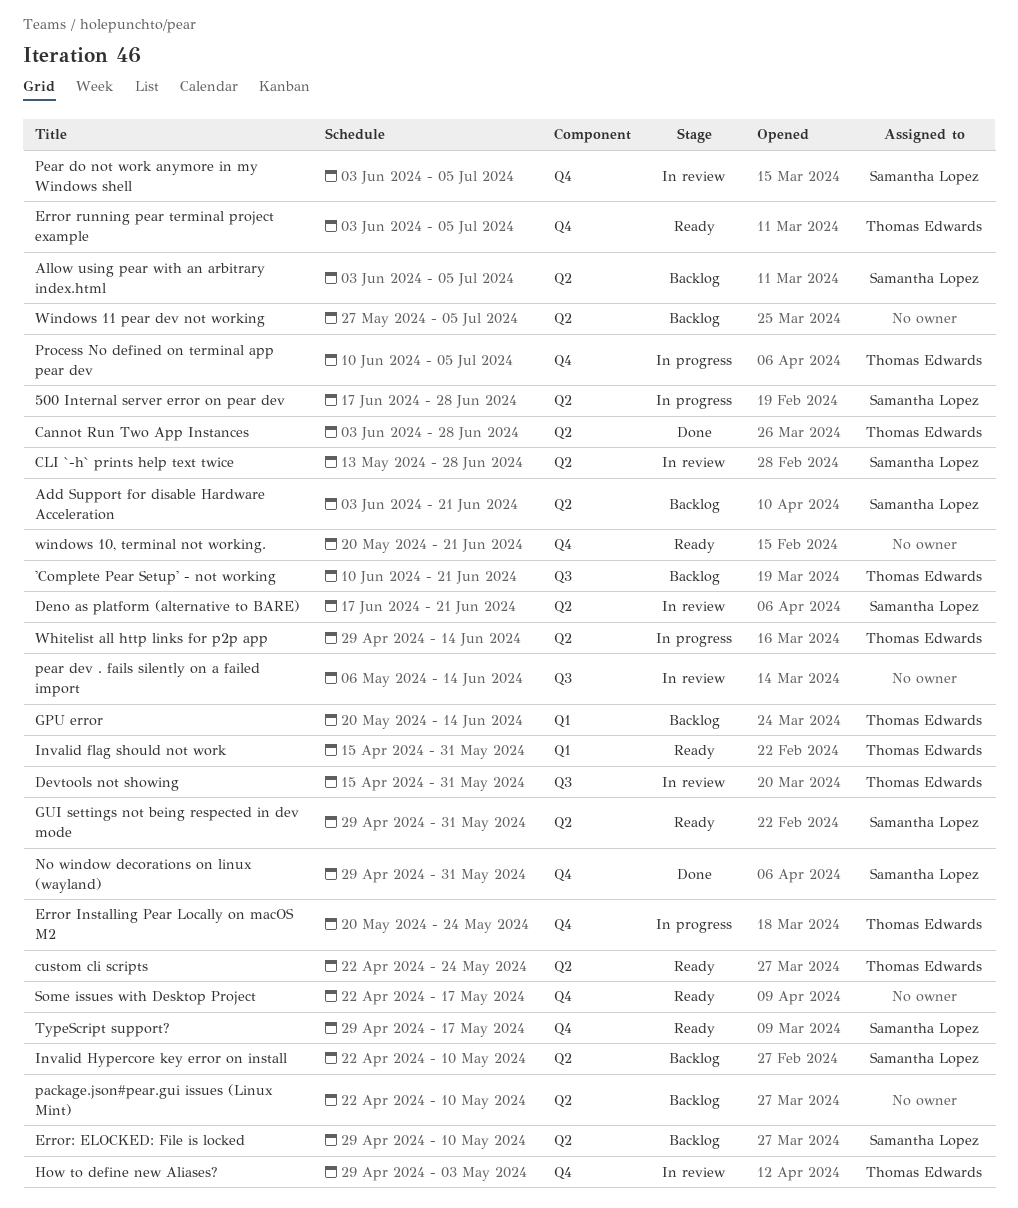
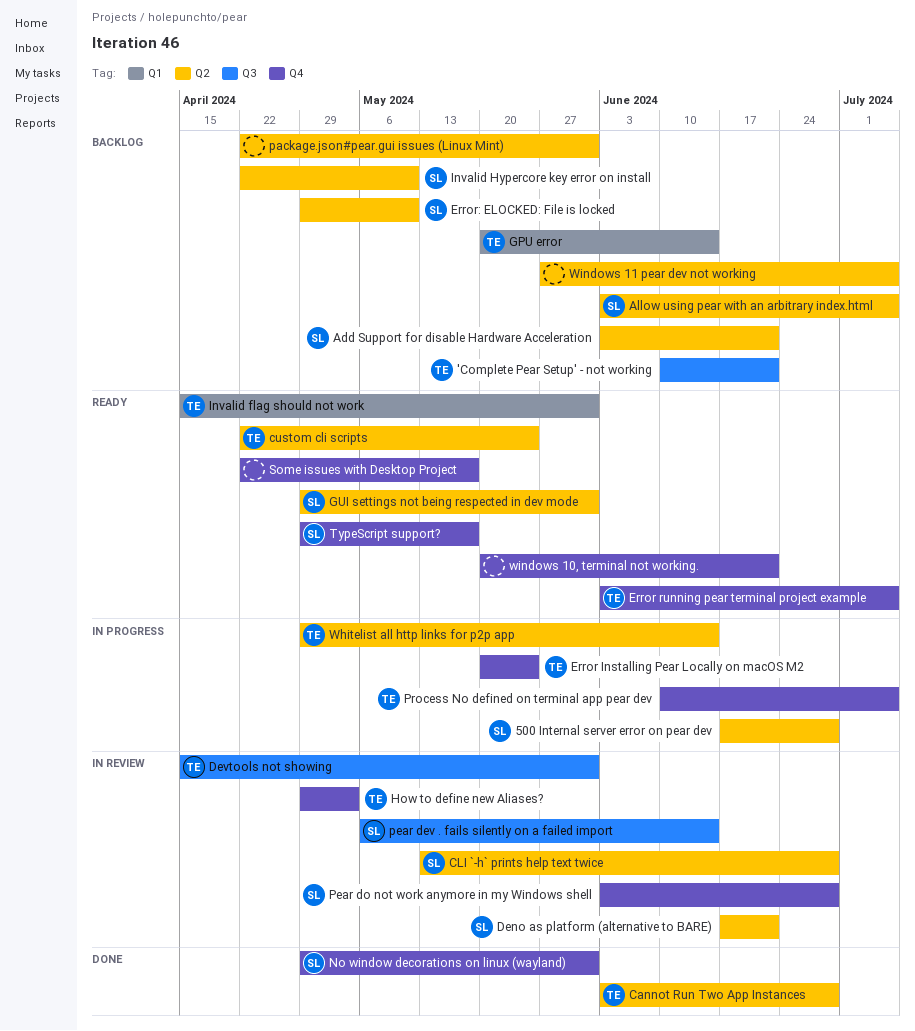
package.json#pear.gui issues (Linux Mint), due: May 10 -> May 31
pear dev . fails silently on a failed import, owner: none -> Samantha Lopez
Pear do not work anymore in my Windows shell, due: Jul 5 -> Jun 28

